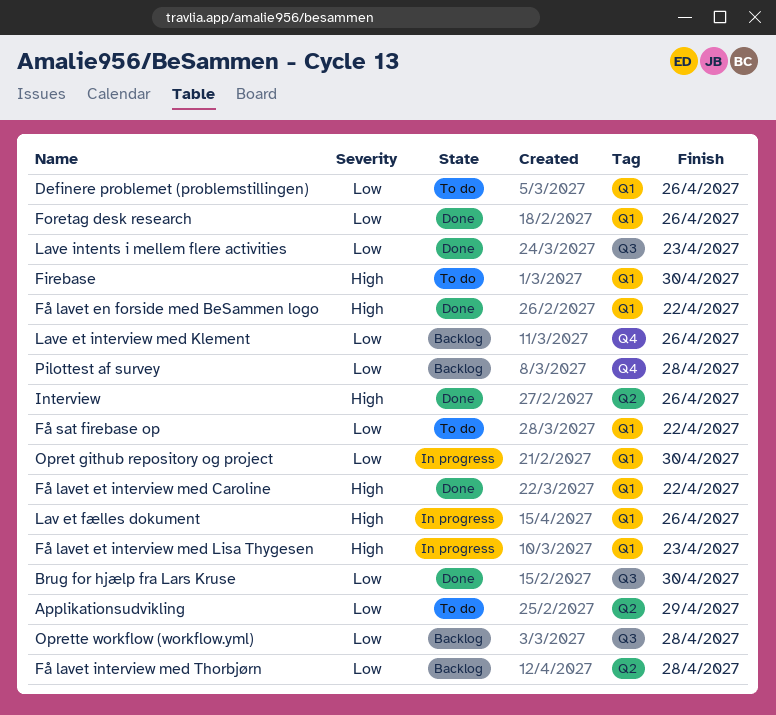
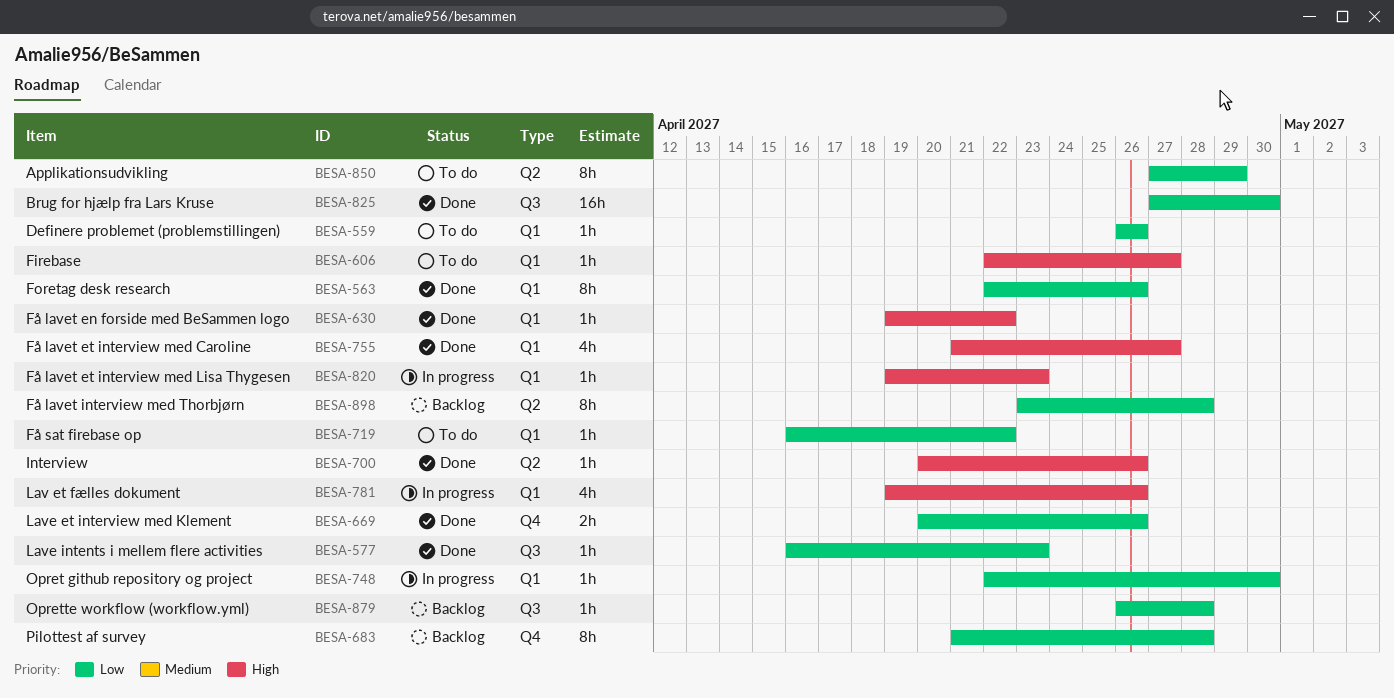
Firebase, due: Apr 30 -> Apr 27
Få lavet et interview med Caroline, due: Apr 22 -> Apr 27
Lave et interview med Klement, status: Backlog -> Done

